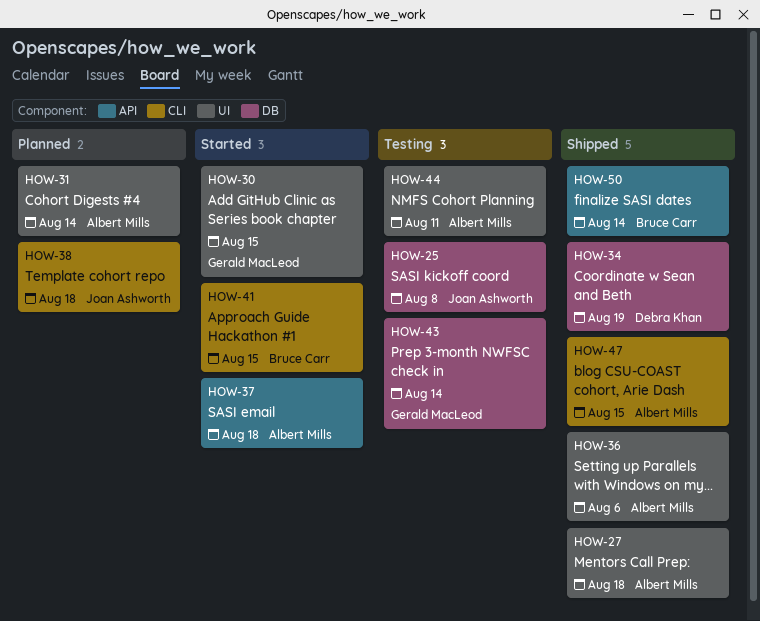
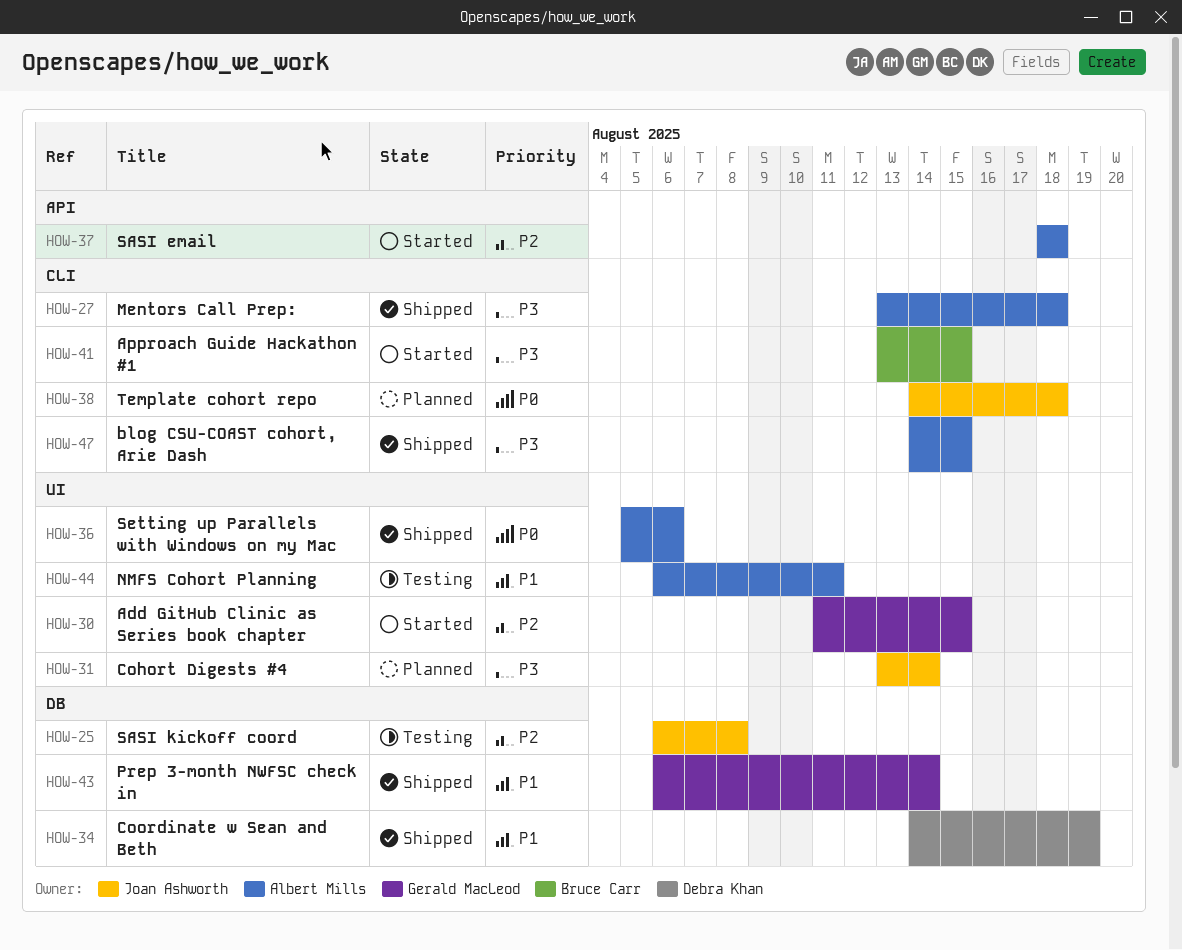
HOW-27, label: UI -> CLI
HOW-31, owner: Albert Mills -> Joan Ashworth
HOW-43, status: Testing -> Shipped
HOW-50: present -> none

